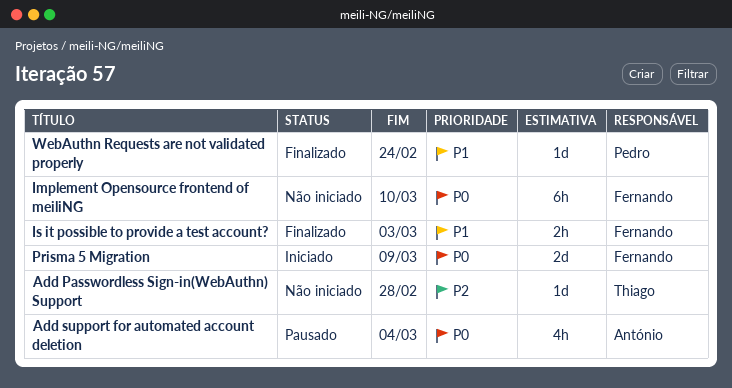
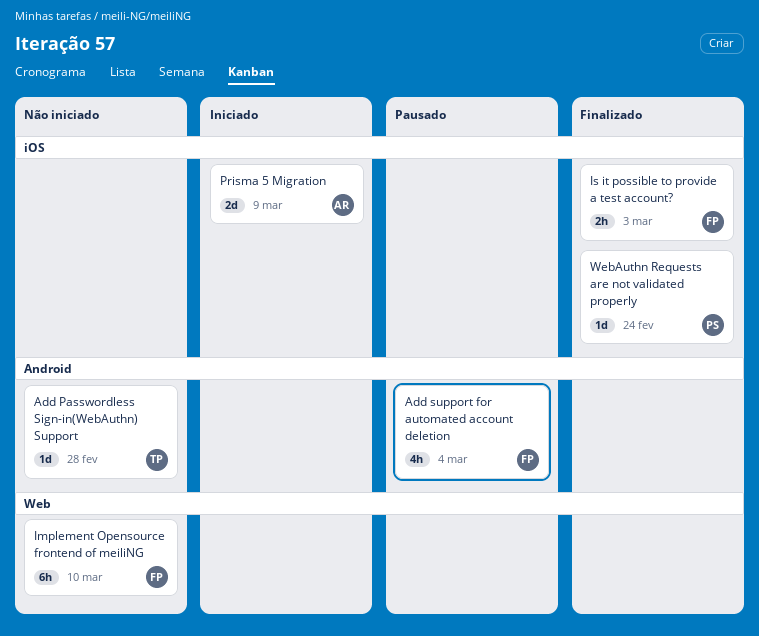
Add support for automated account deletion, owner: António -> Fernando
Prisma 5 Migration, owner: Fernando -> António

